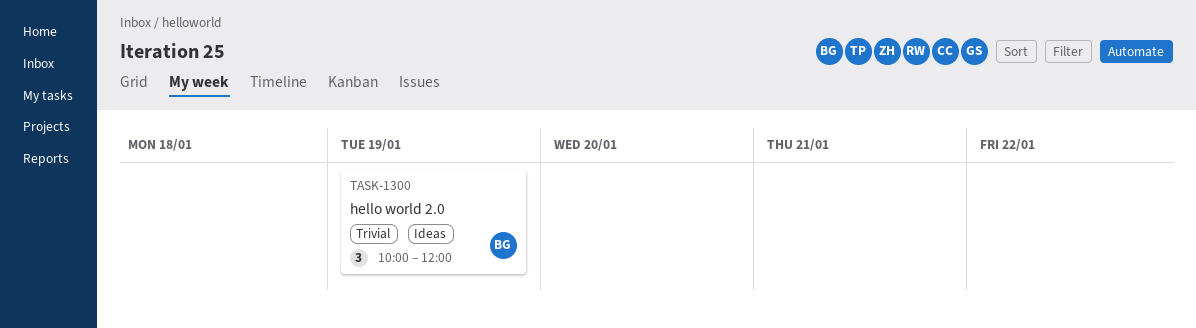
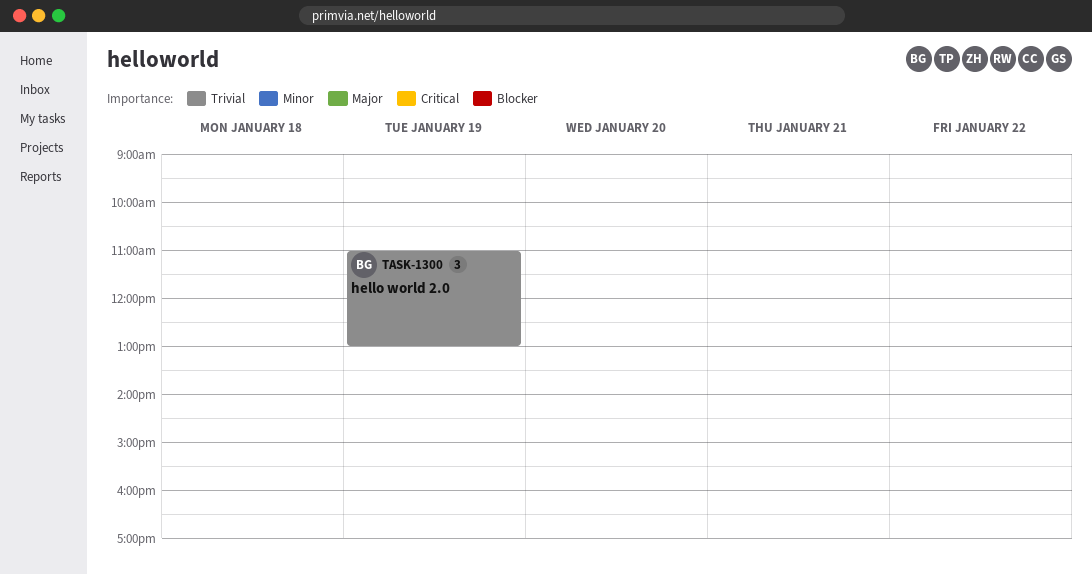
TASK-1300, begins: 10:00 -> 11:00
TASK-1300, ends: 12:00 -> 13:00

